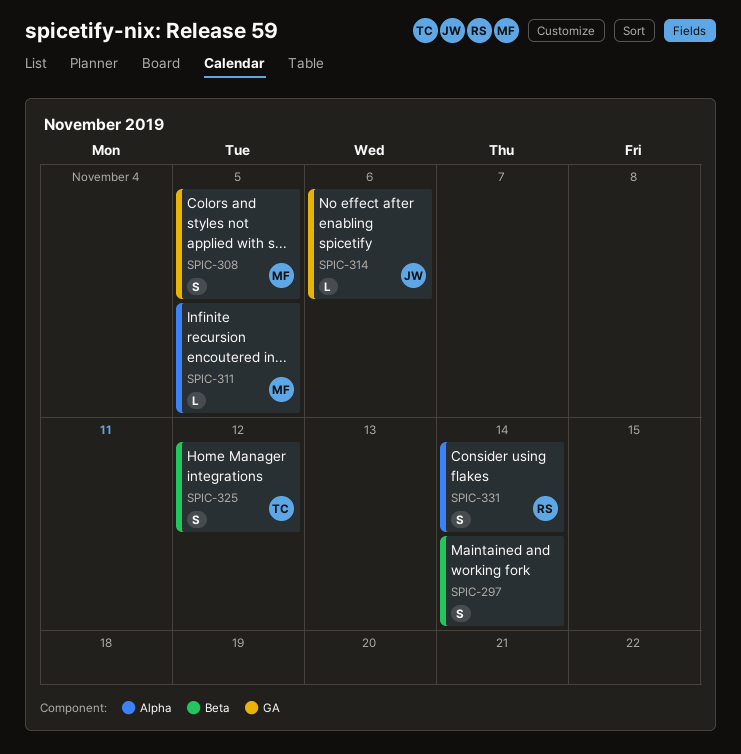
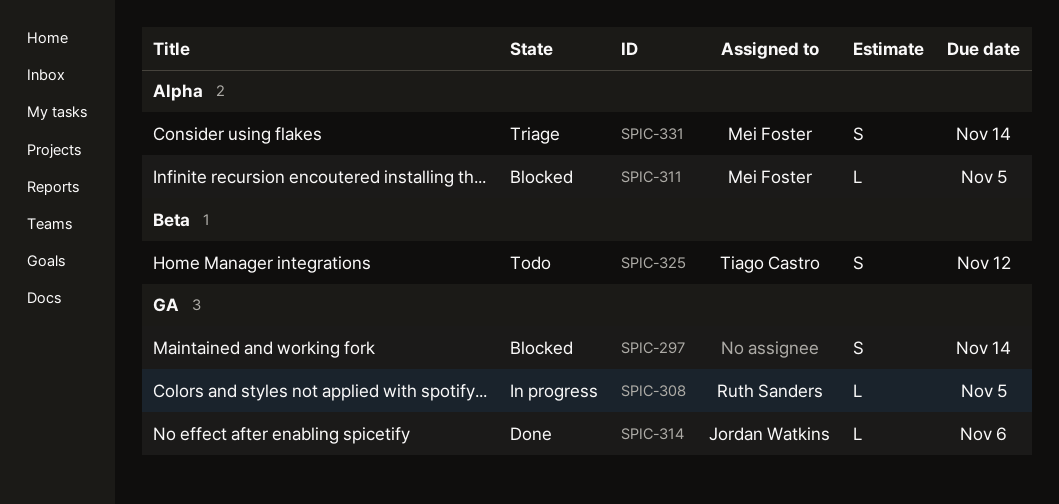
SPIC-297, label: Beta -> GA
SPIC-308, owner: Mei Foster -> Ruth Sanders
SPIC-308, estimate: S -> L
SPIC-331, owner: Ruth Sanders -> Mei Foster

